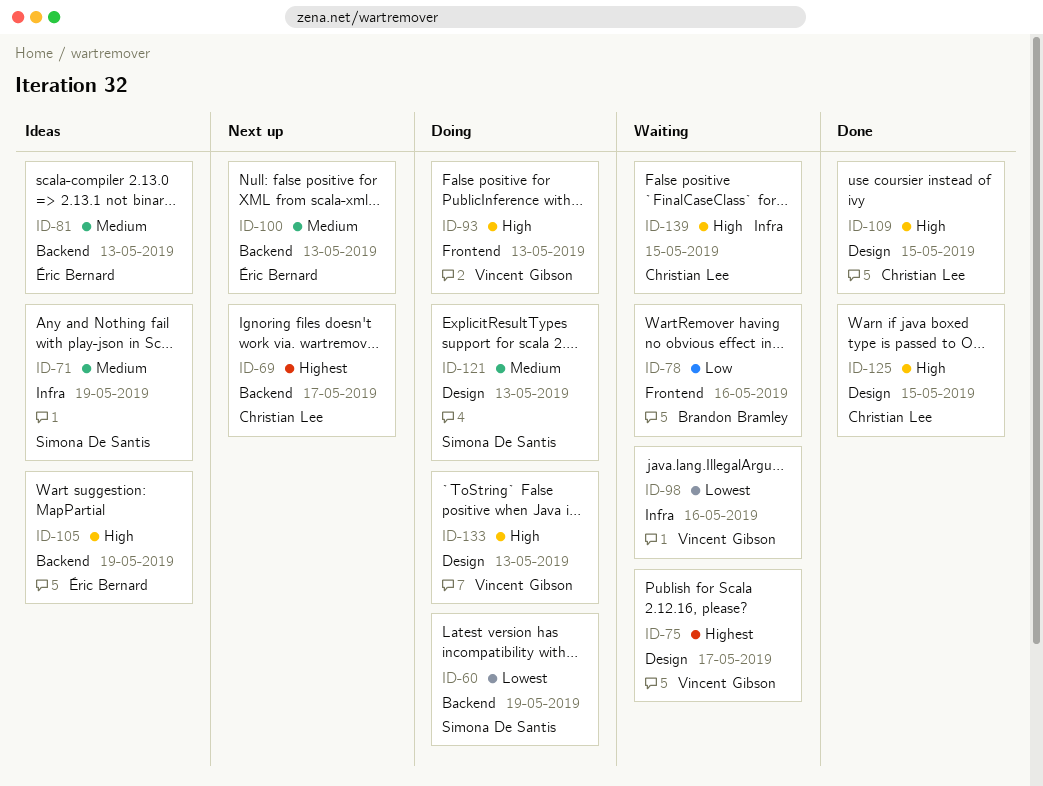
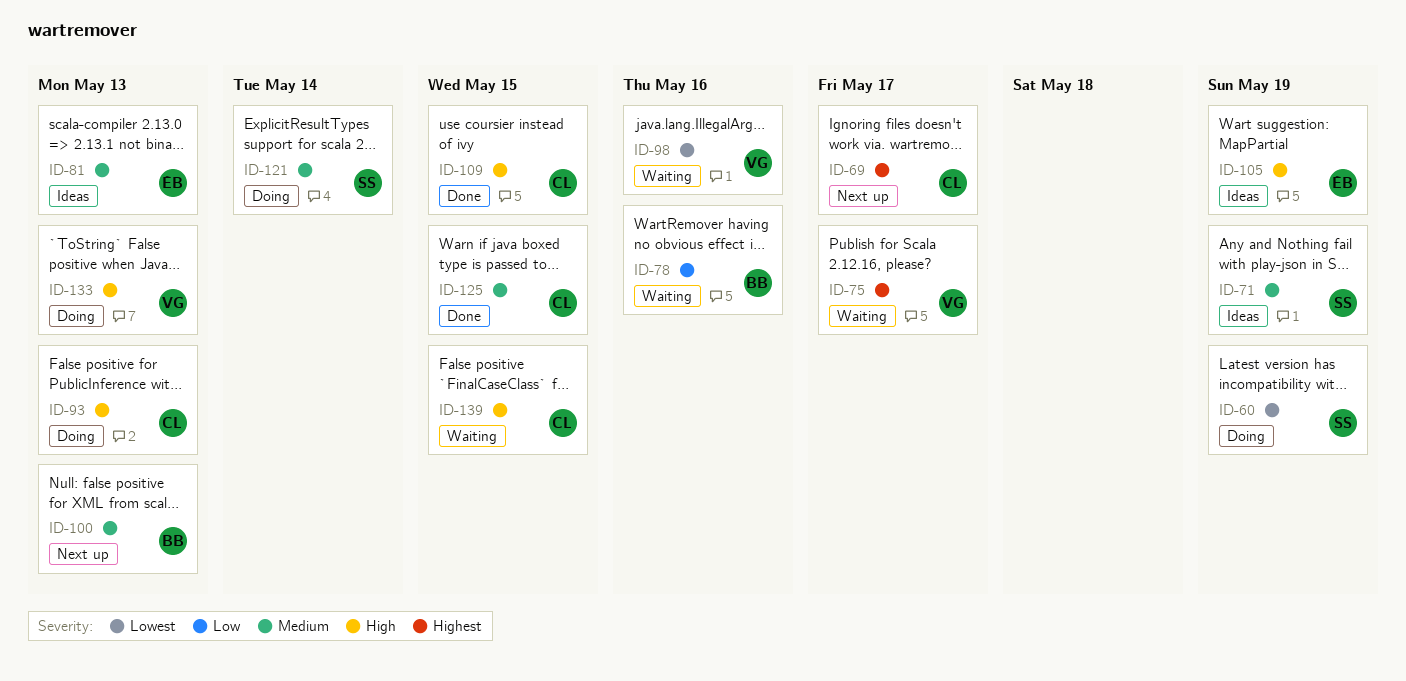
ID-93, owner: Vincent Gibson -> Christian Lee
ID-100, owner: Éric Bernard -> Brandon Bramley
ID-121, due: May 13 -> May 14
ID-125, priority: High -> Medium

